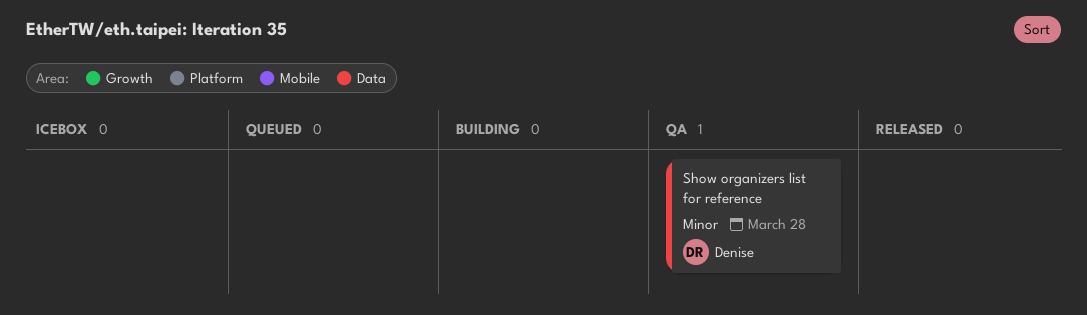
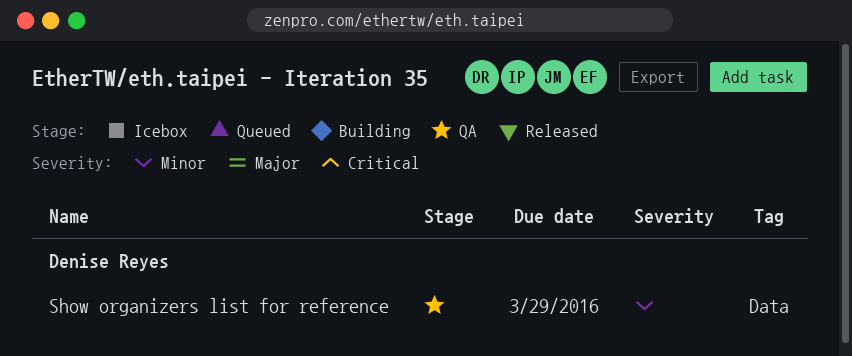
Show organizers list for reference, due: Mar 28 -> Mar 29

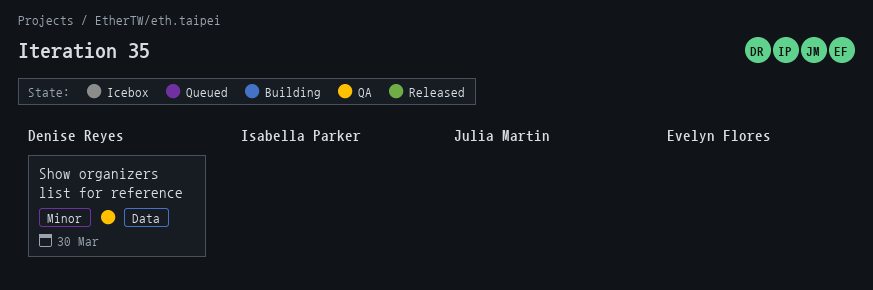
Show organizers list for reference, due: Mar 29 -> Mar 30

